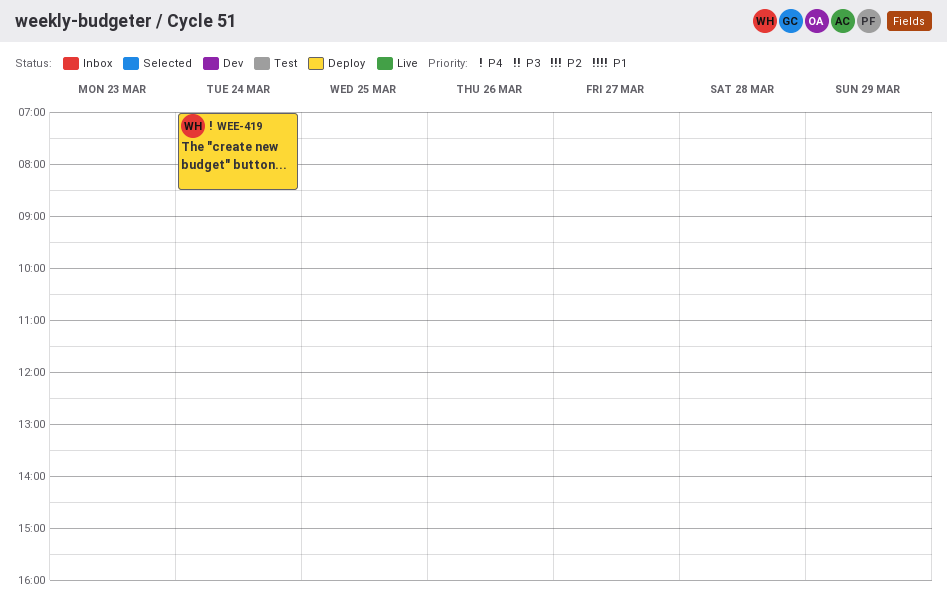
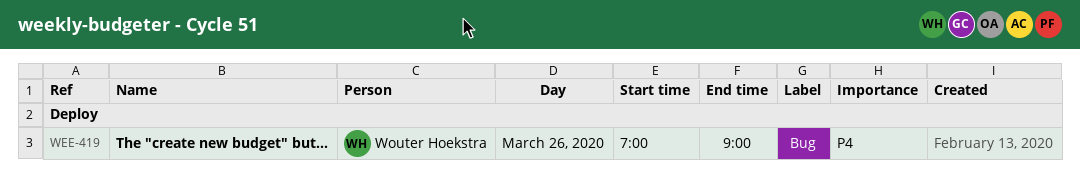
WEE-419, day: Mar 24 -> Mar 26
WEE-419, ends: 08:30 -> 09:00

